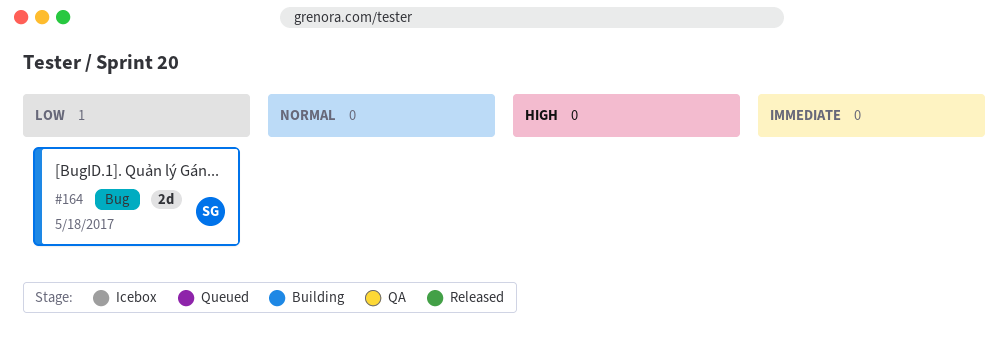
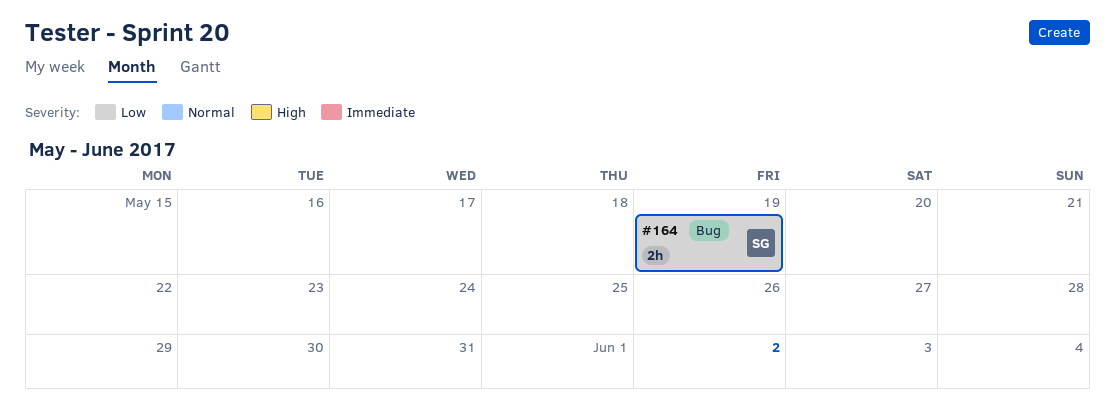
#164, estimate: 2d -> 2h
#164, due: May 18 -> May 19

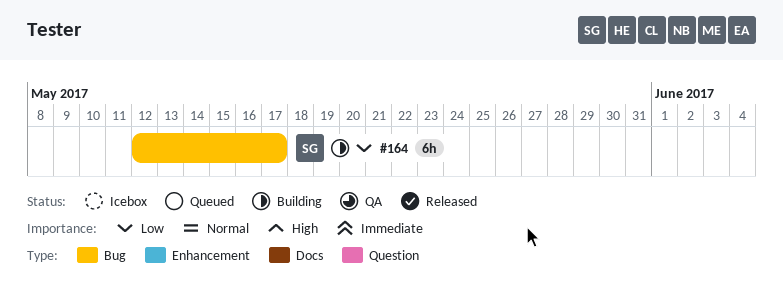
#164, estimate: 2h -> 6h
#164, due: May 19 -> May 17

